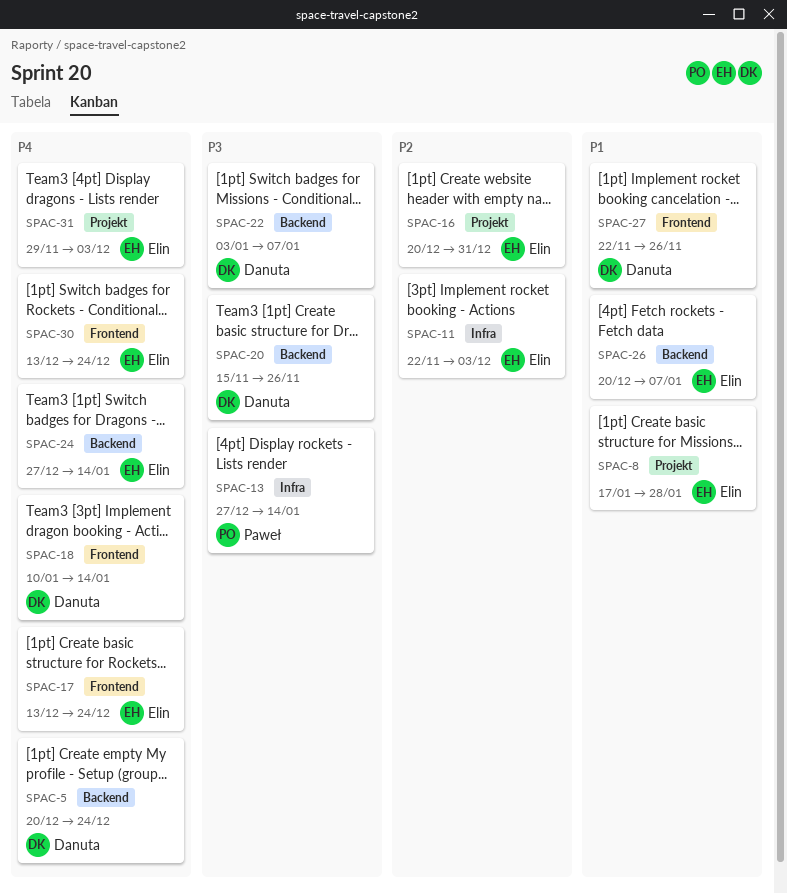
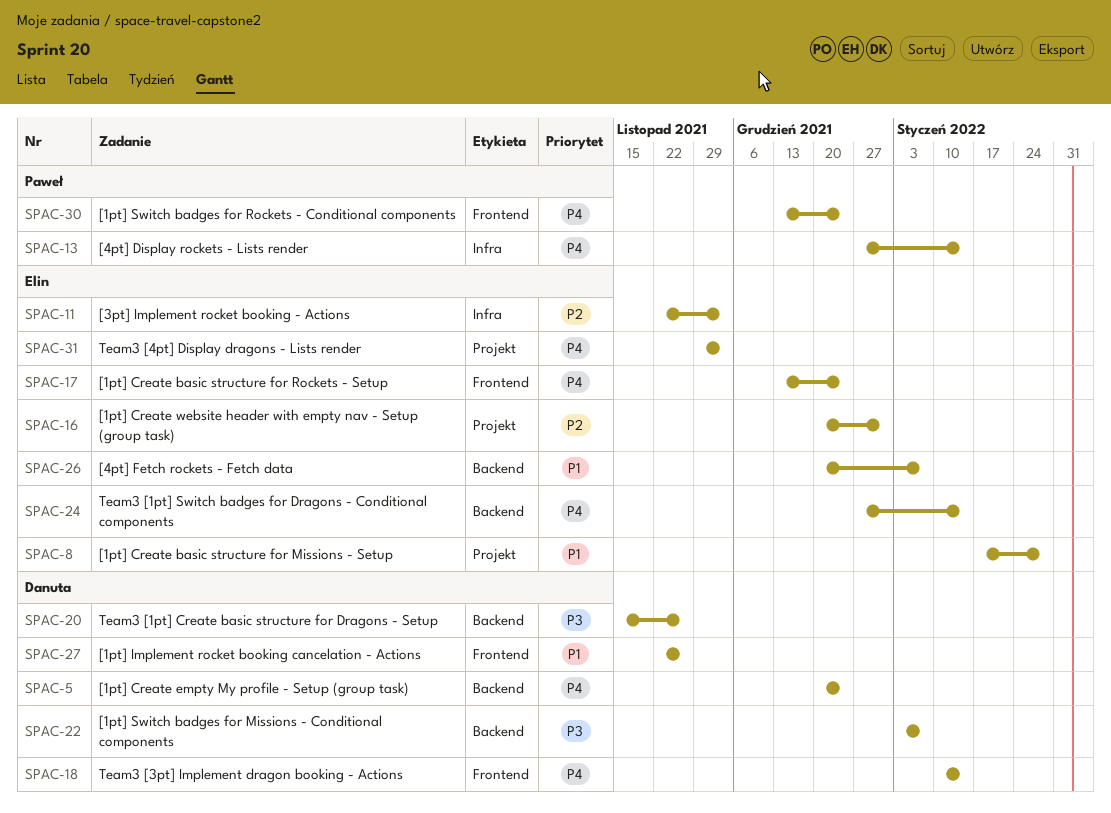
SPAC-13, priority: P3 -> P4
SPAC-30, owner: Elin -> Paweł

